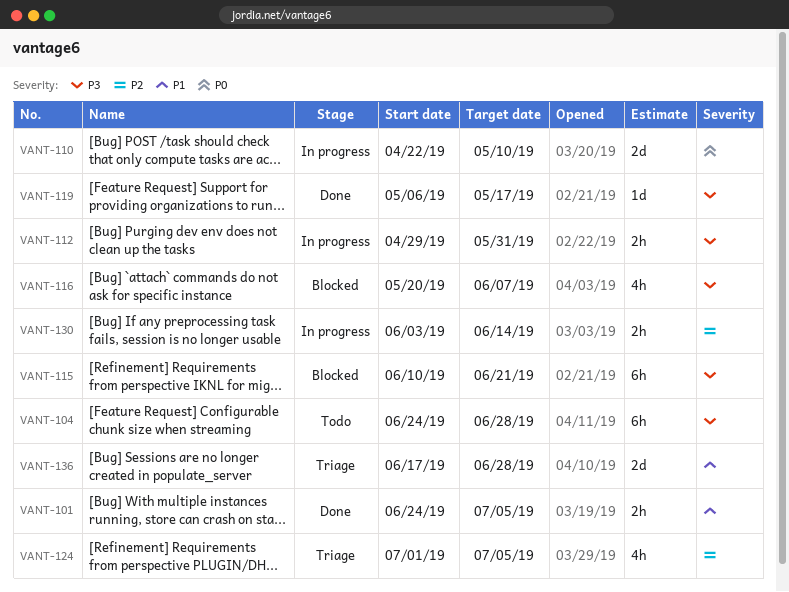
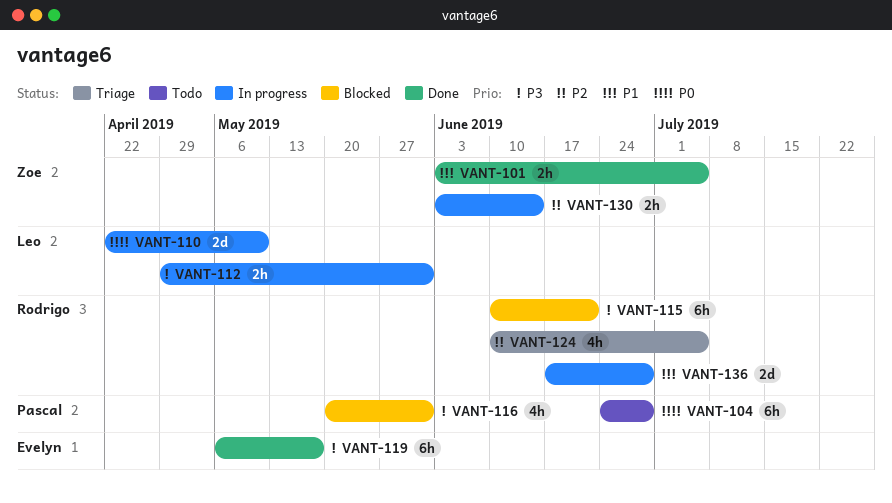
VANT-101, start: Jun 24 -> Jun 3
VANT-104, priority: P3 -> P0
VANT-116, due: Jun 7 -> May 31
VANT-119, estimate: 1d -> 6h
VANT-124, start: Jul 1 -> Jun 10
VANT-136, status: Triage -> In progress

